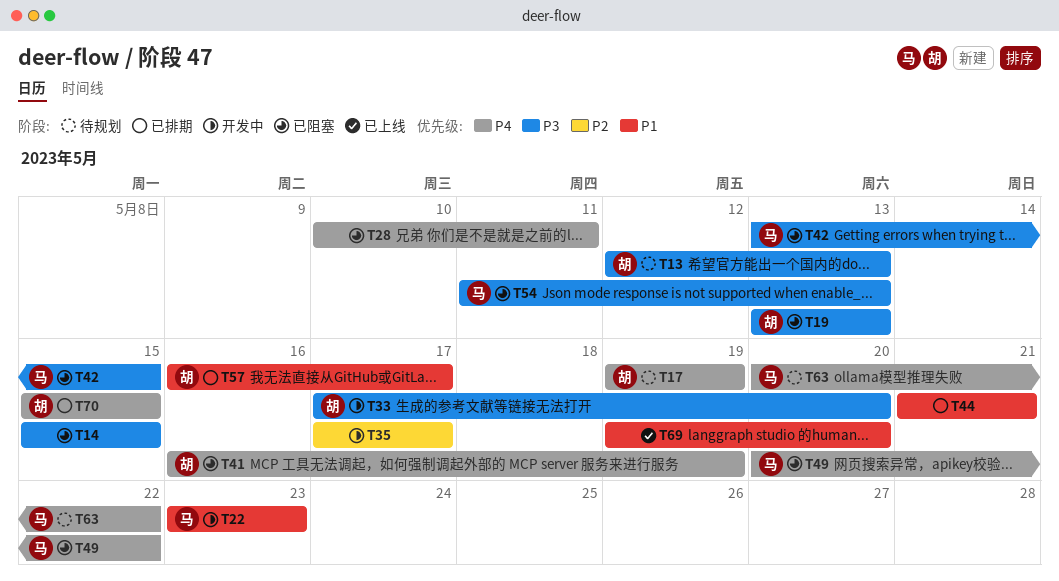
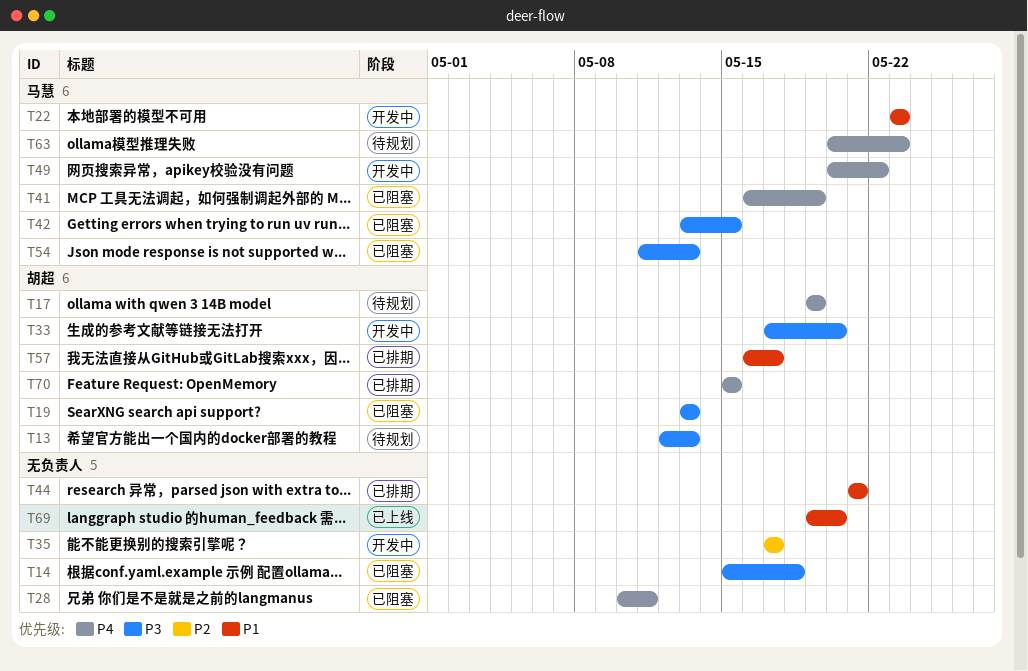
T14, due: May 15 -> May 18
T41, owner: 胡超 -> 马慧
T49, status: 已阻塞 -> 开发中
T63, due: May 22 -> May 23

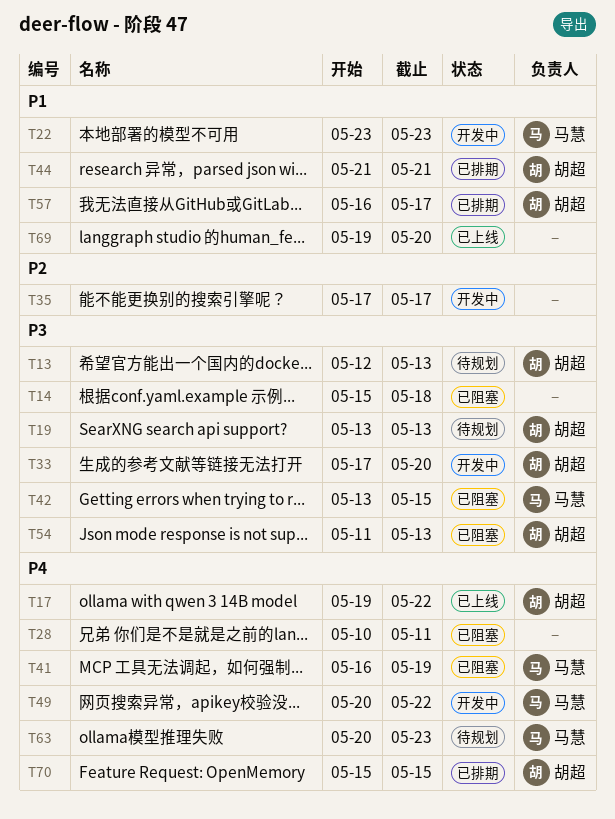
T17, status: 待规划 -> 已上线
T17, due: May 19 -> May 22
T19, status: 已阻塞 -> 待规划
T44, owner: none -> 胡超
T54, owner: 马慧 -> 胡超

